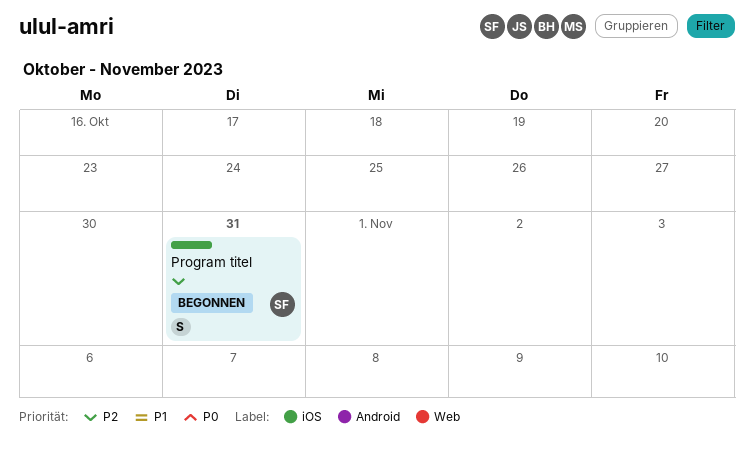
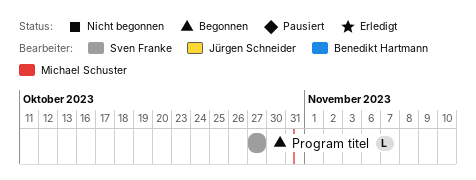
Program titel, estimate: S -> L
Program titel, due: Oct 31 -> Oct 27

